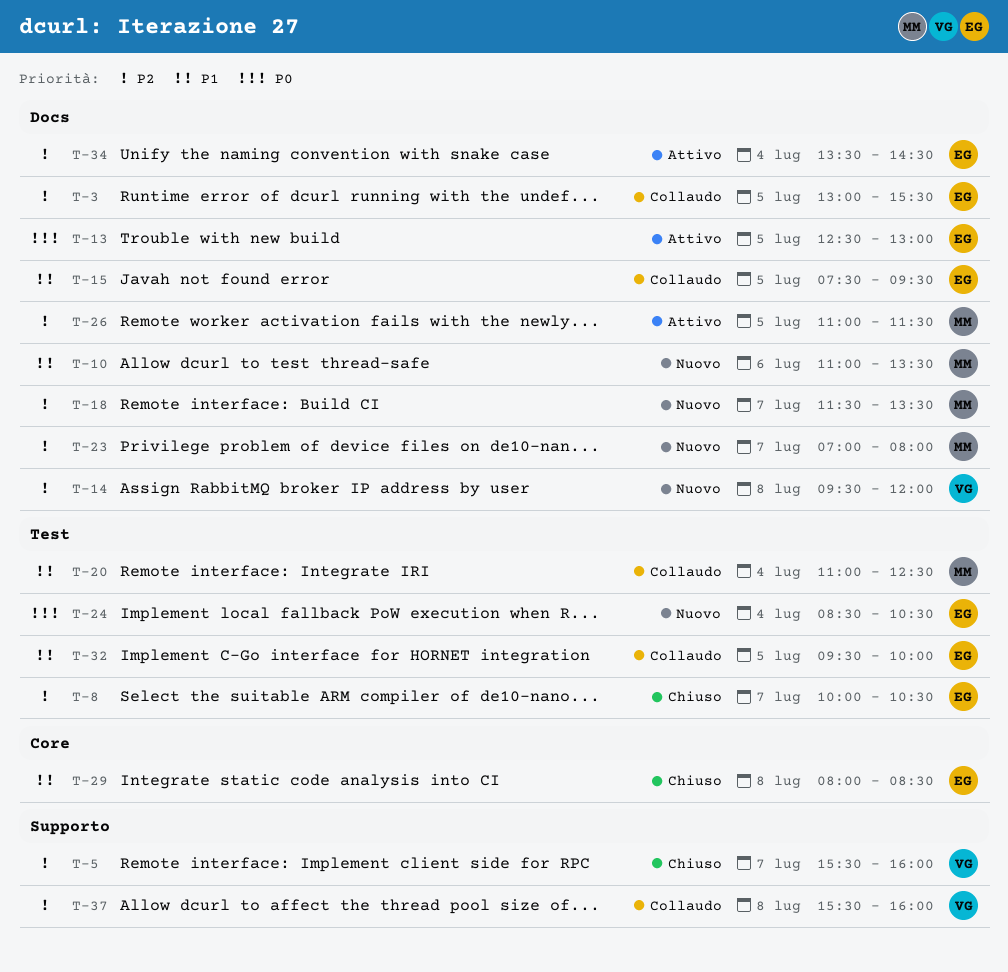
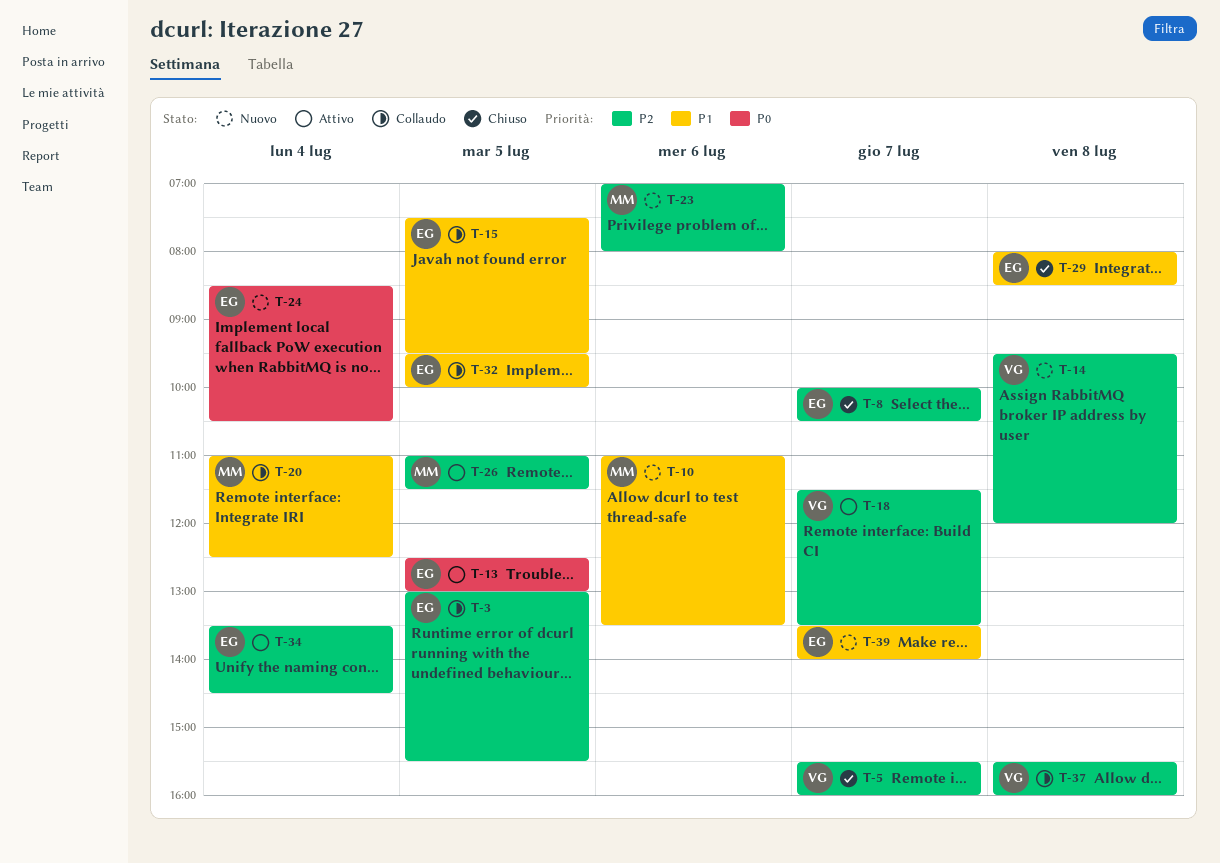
T-18, status: Nuovo -> Attivo
T-18, owner: MM -> VG
T-23, day: Jul 7 -> Jul 6
T-39: none -> present

